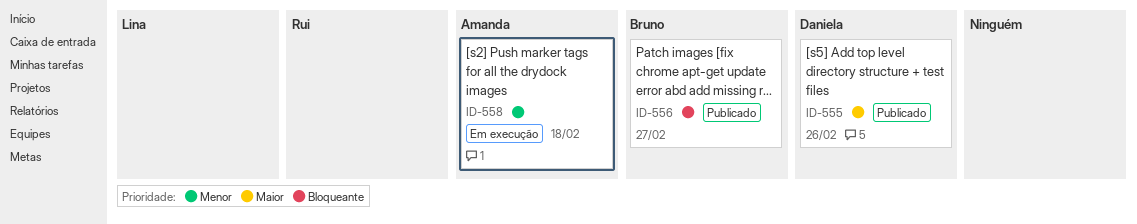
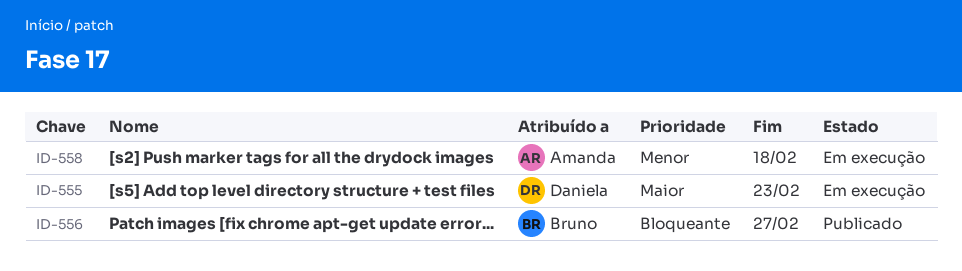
ID-555, status: Publicado -> Em execução
ID-555, due: Feb 26 -> Feb 23

